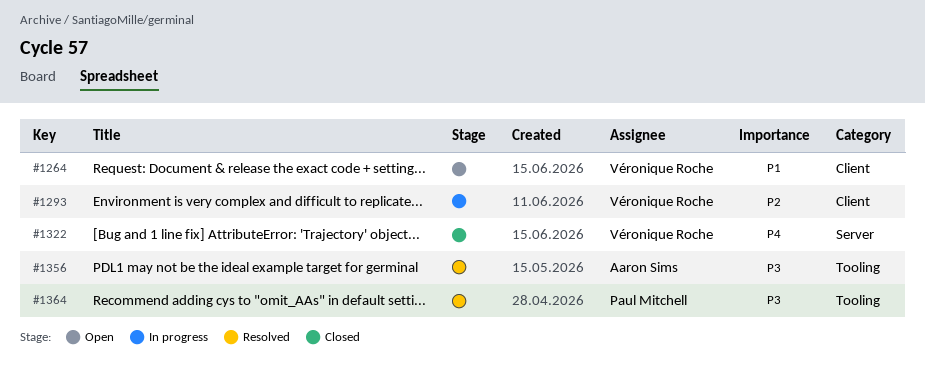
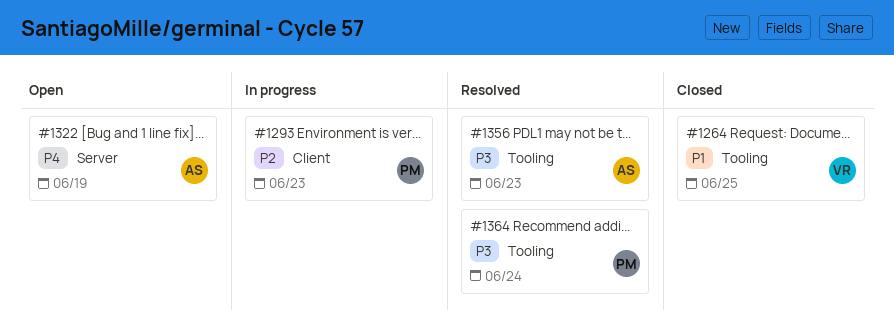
#1264, status: Open -> Closed
#1264, label: Client -> Tooling
#1293, owner: Véronique Roche -> Paul Mitchell
#1322, status: Closed -> Open
#1322, owner: Véronique Roche -> Aaron Sims

